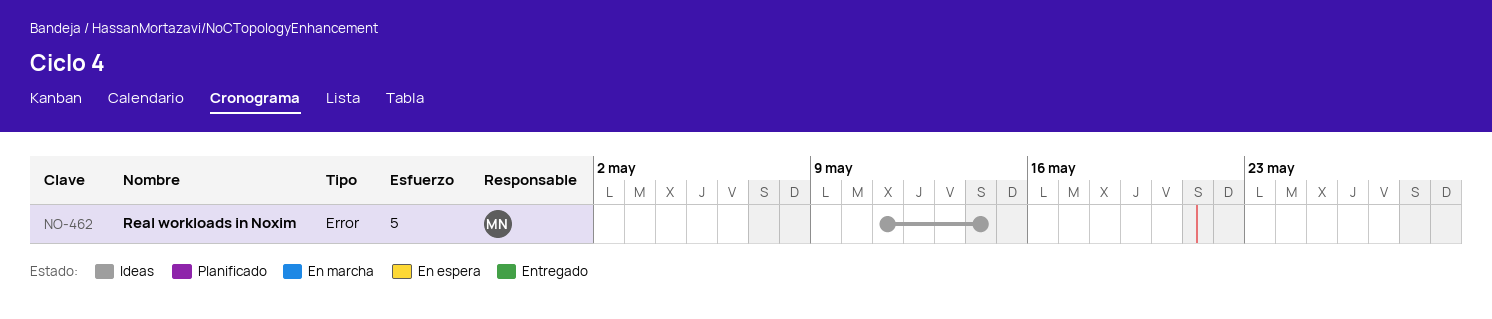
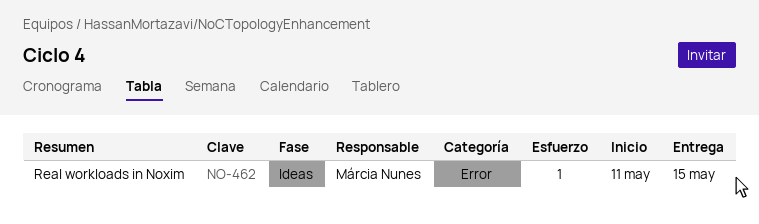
NO-462, estimate: 5 -> 1
NO-462, due: May 14 -> May 15

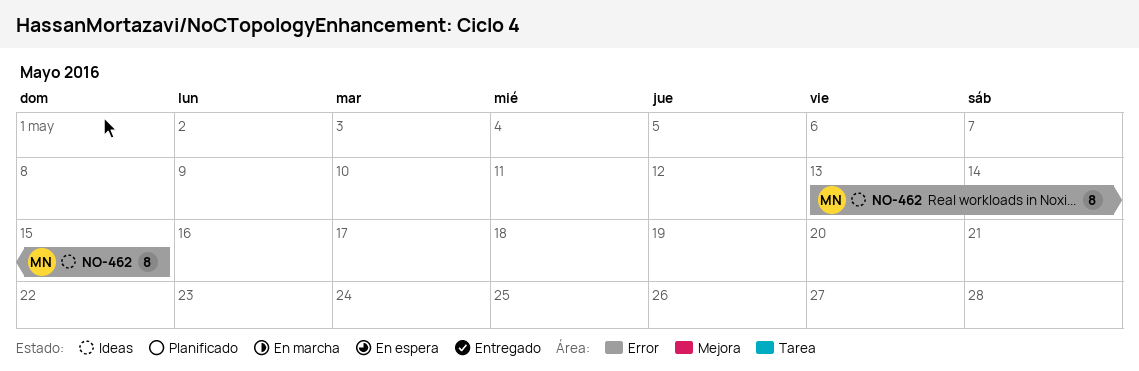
NO-462, estimate: 1 -> 8
NO-462, start: May 11 -> May 13

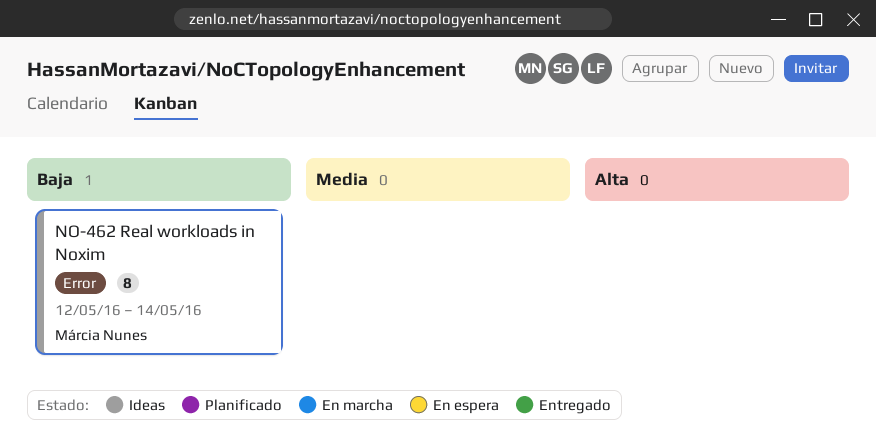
NO-462, start: May 13 -> May 12
NO-462, due: May 15 -> May 14

